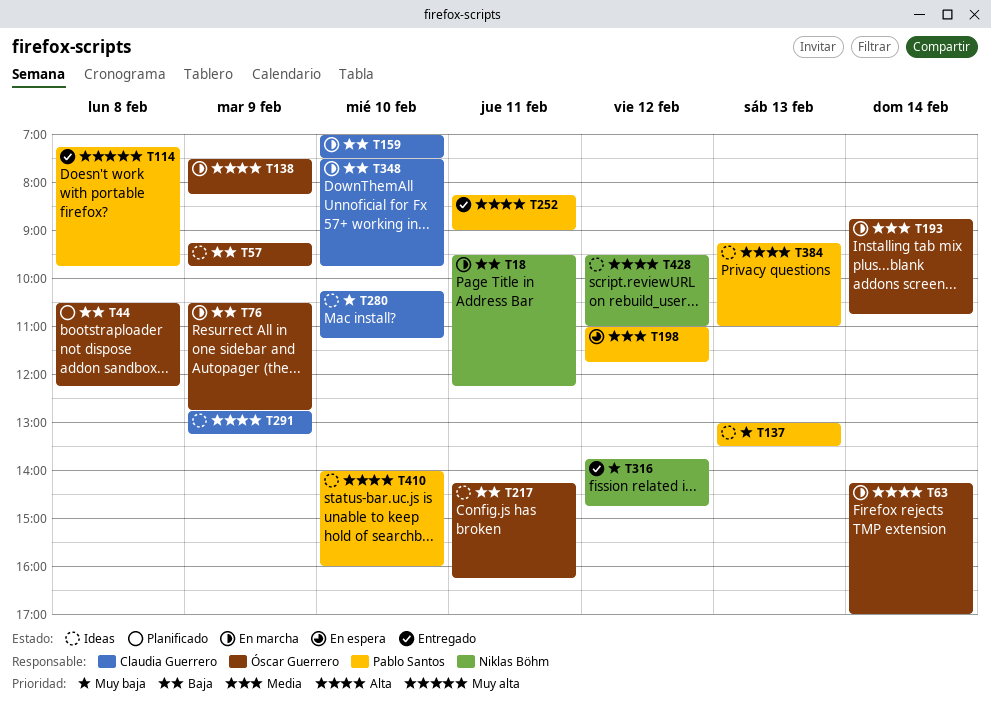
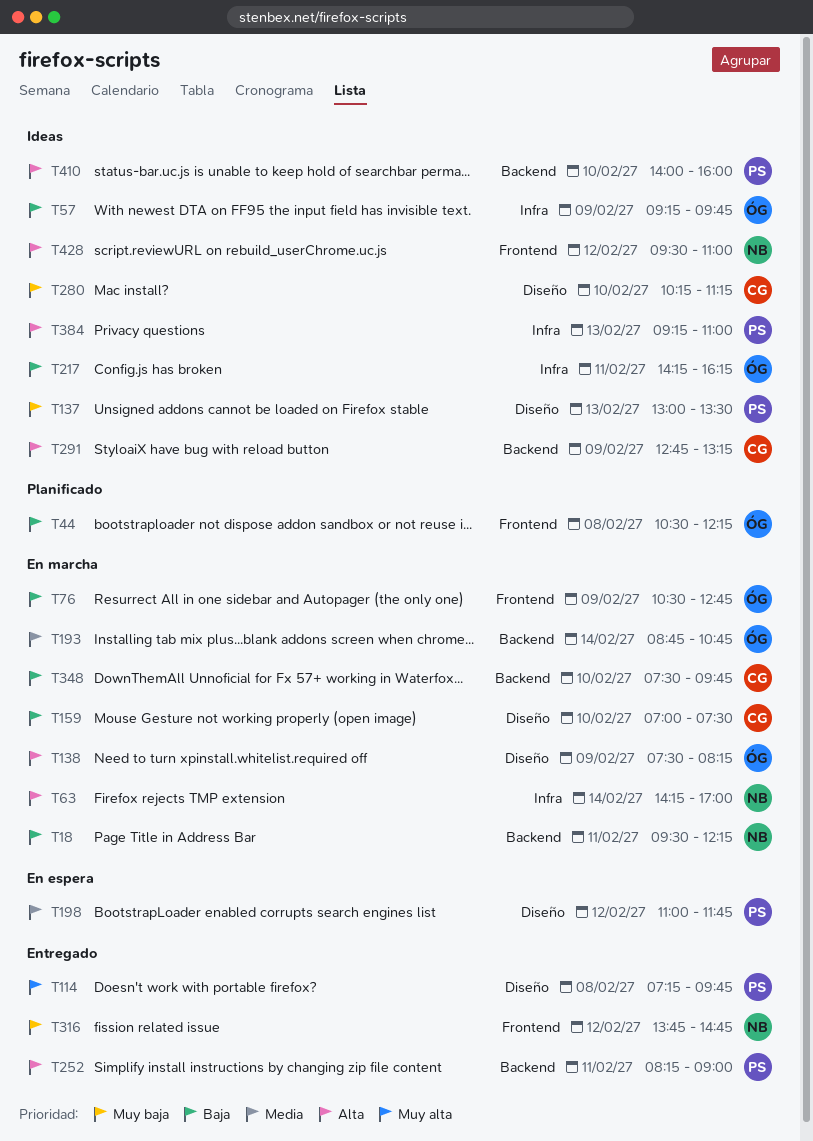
T63, owner: Óscar Guerrero -> Niklas Böhm

